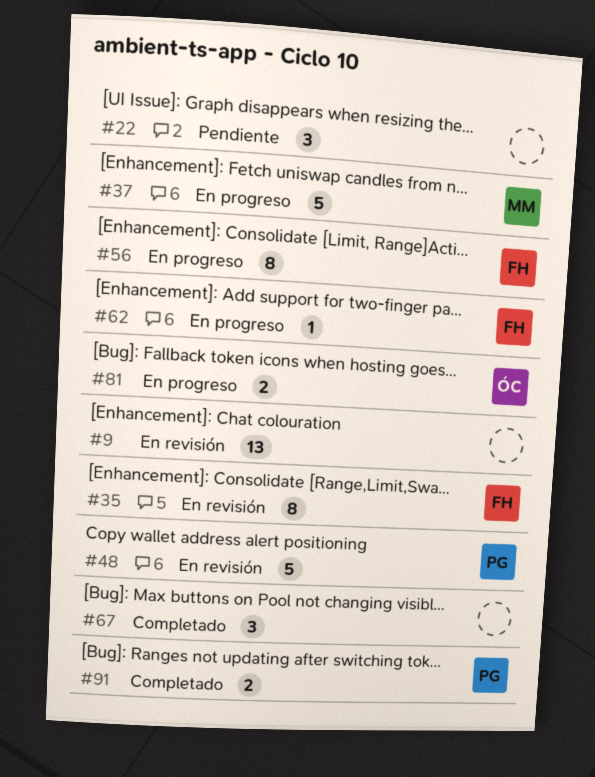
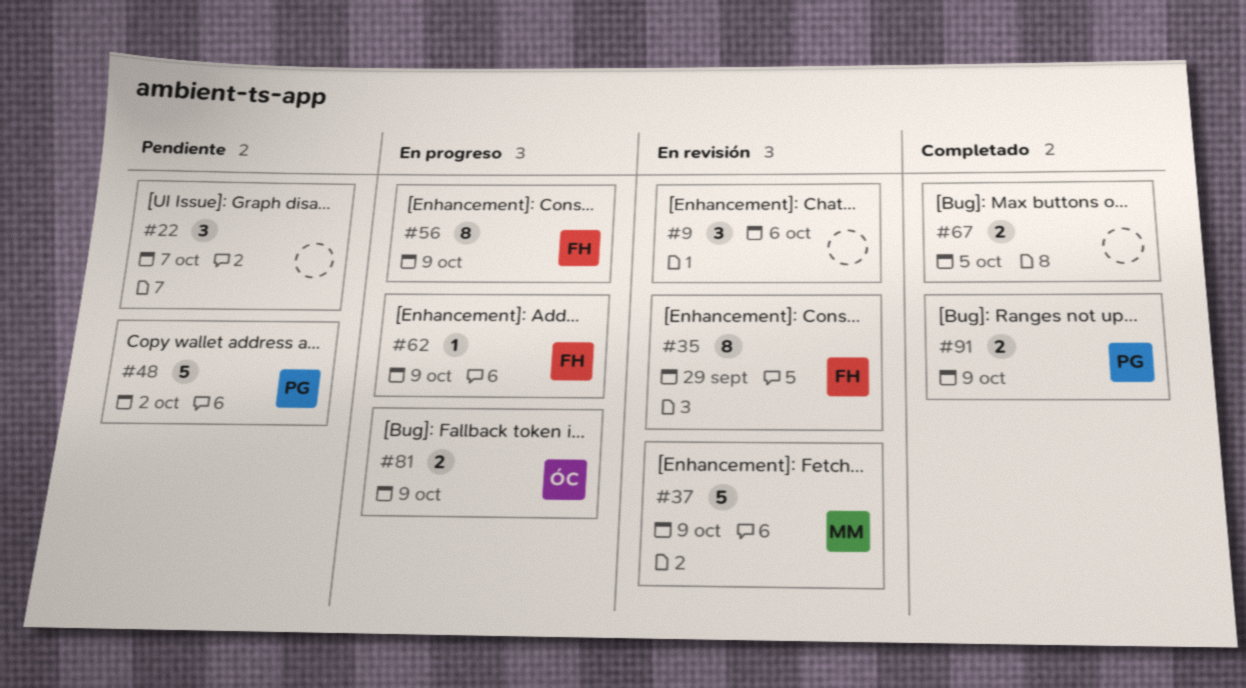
#9, estimate: 13 -> 3
#37, status: En progreso -> En revisión
#48, status: En revisión -> Pendiente
#67, estimate: 3 -> 2

